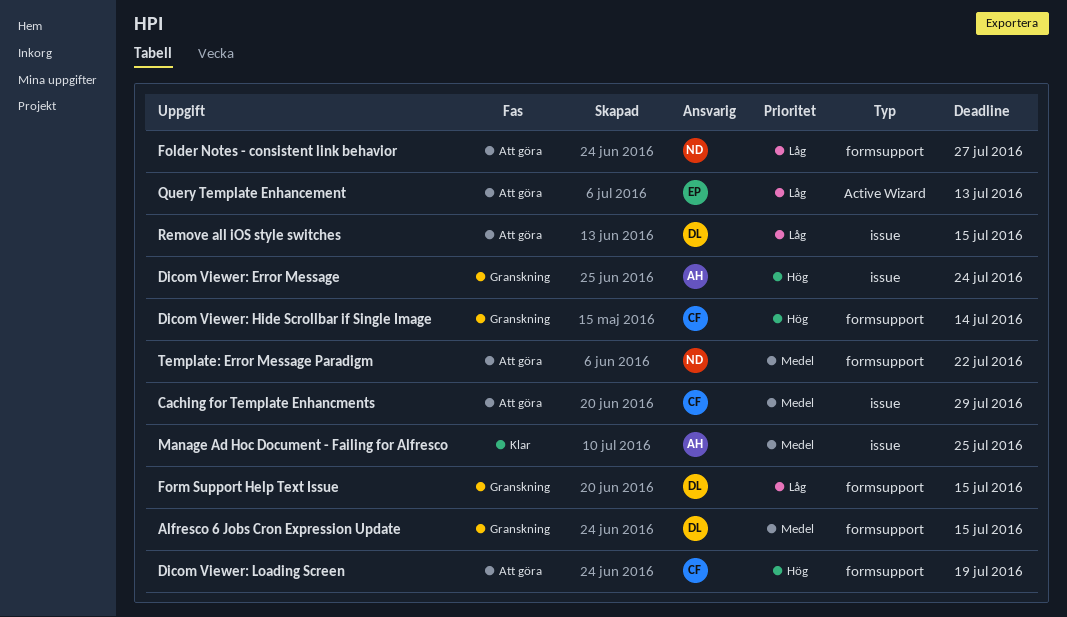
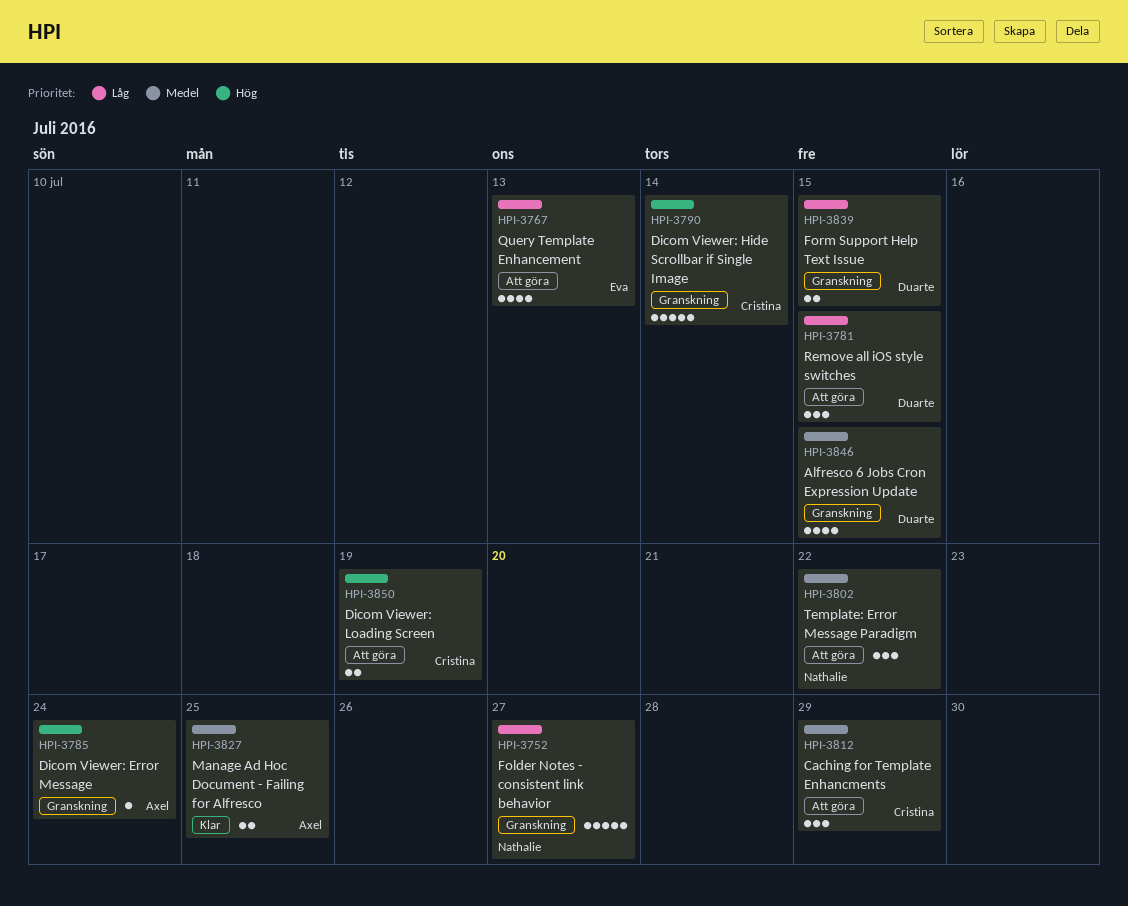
Folder Notes - consistent link behavior, status: Att göra -> Granskning

